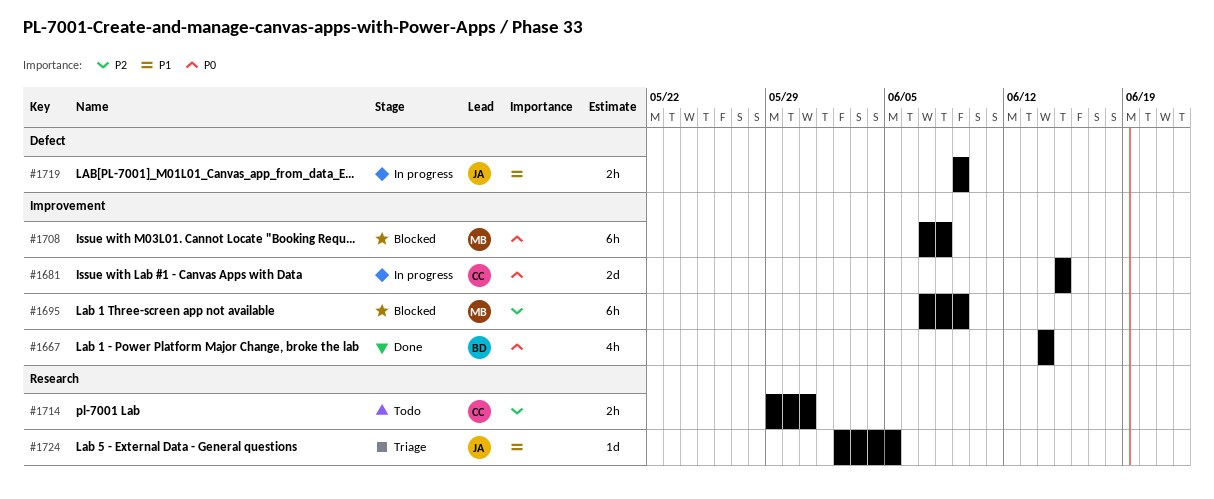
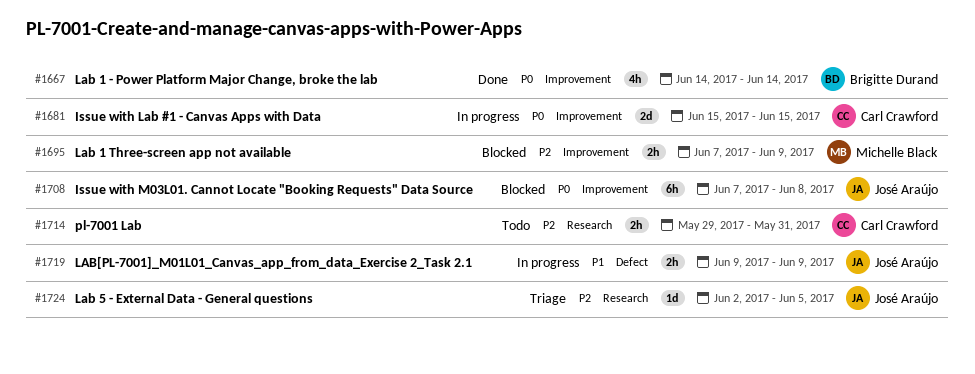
#1695, estimate: 6h -> 2h
#1708, owner: Michelle Black -> José Araújo
#1724, priority: P1 -> P2

